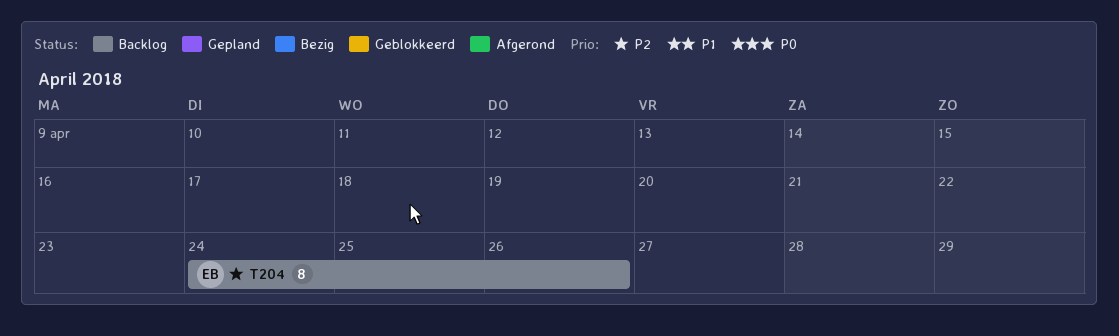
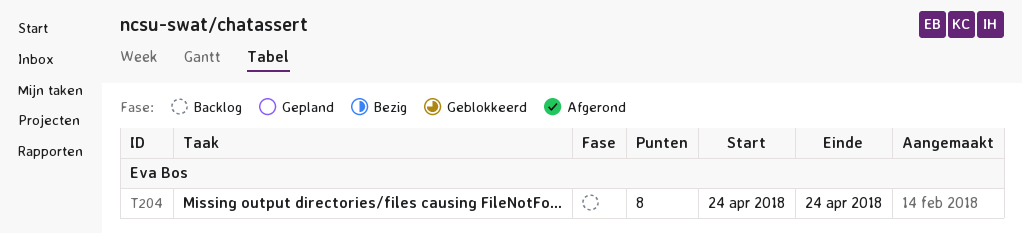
T204, due: Apr 26 -> Apr 24

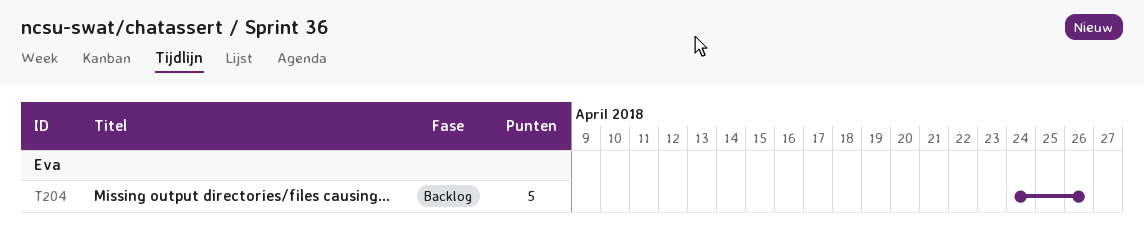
T204, estimate: 8 -> 5
T204, due: Apr 24 -> Apr 26

